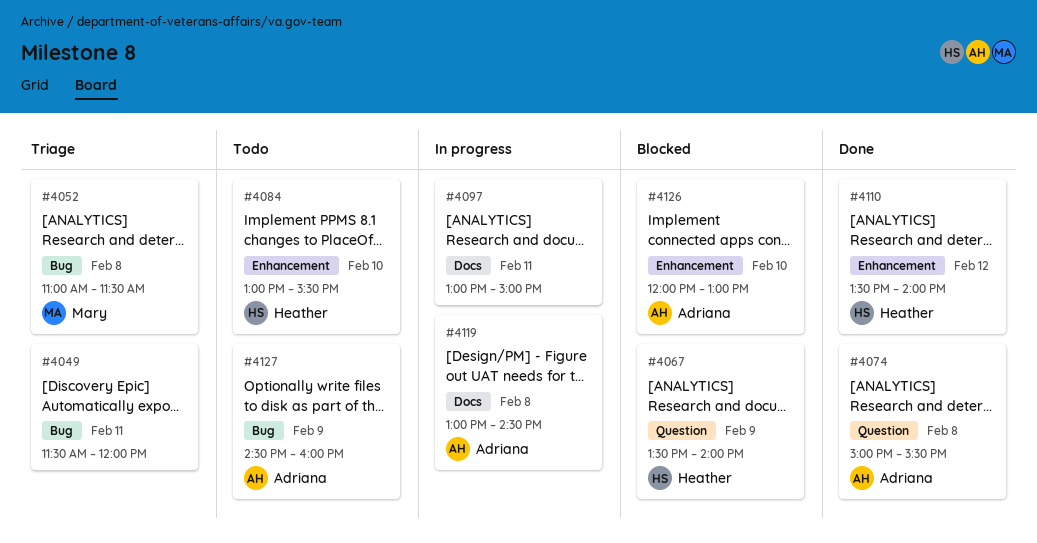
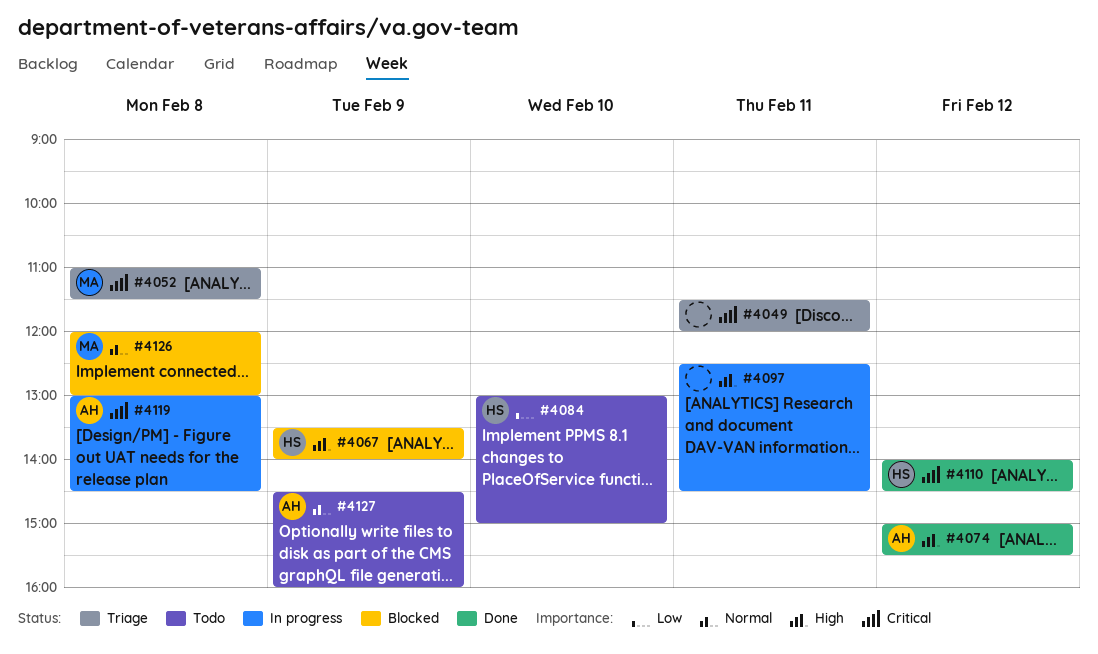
#4074, day: Feb 8 -> Feb 12
#4084, ends: 15:30 -> 15:00
#4097, begins: 13:00 -> 12:30
#4097, ends: 15:00 -> 14:30
#4110, begins: 13:30 -> 14:00
#4110, ends: 14:00 -> 14:30
#4126, owner: Adriana -> Mary
#4126, day: Feb 10 -> Feb 8

